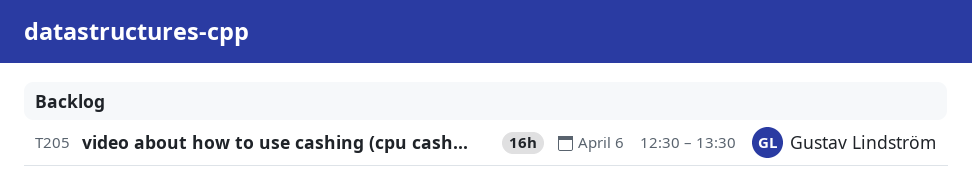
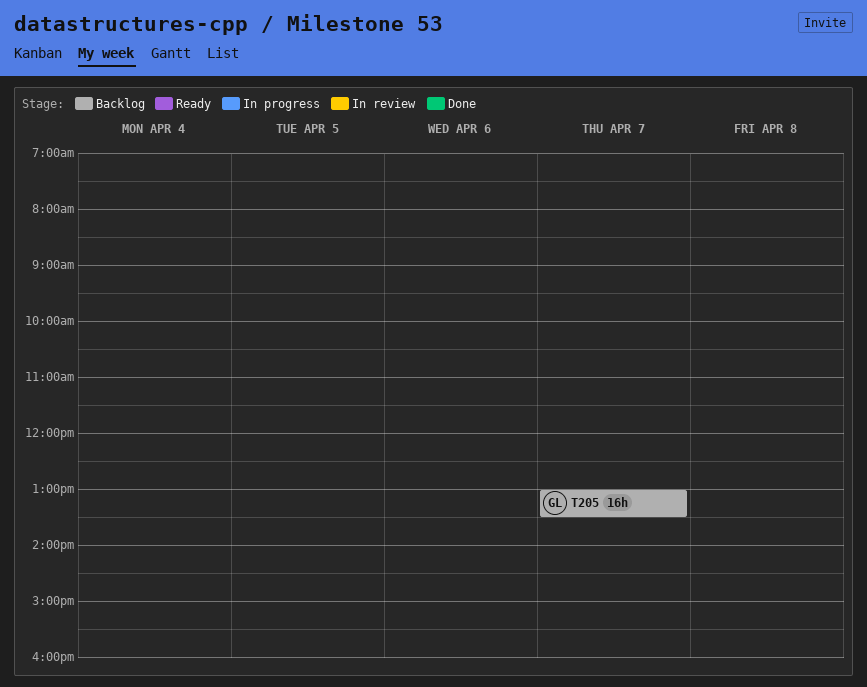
T205, day: Apr 6 -> Apr 7
T205, begins: 12:30 -> 13:00

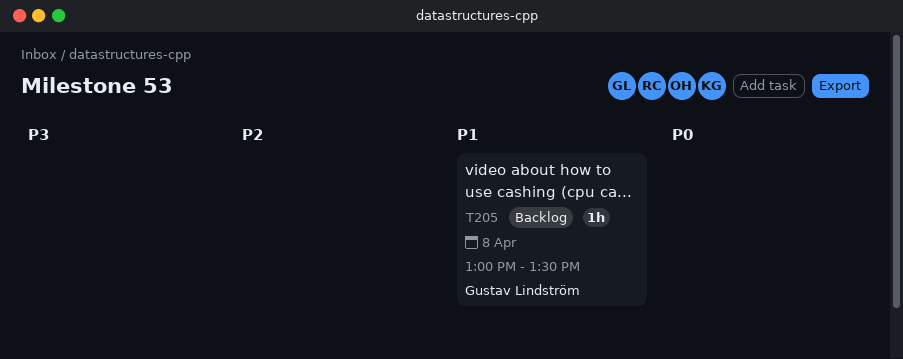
T205, estimate: 16h -> 1h
T205, day: Apr 7 -> Apr 8

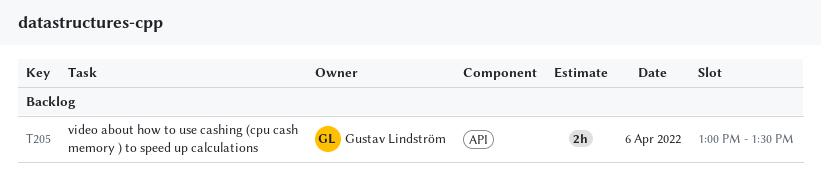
T205, estimate: 1h -> 2h
T205, day: Apr 8 -> Apr 6

